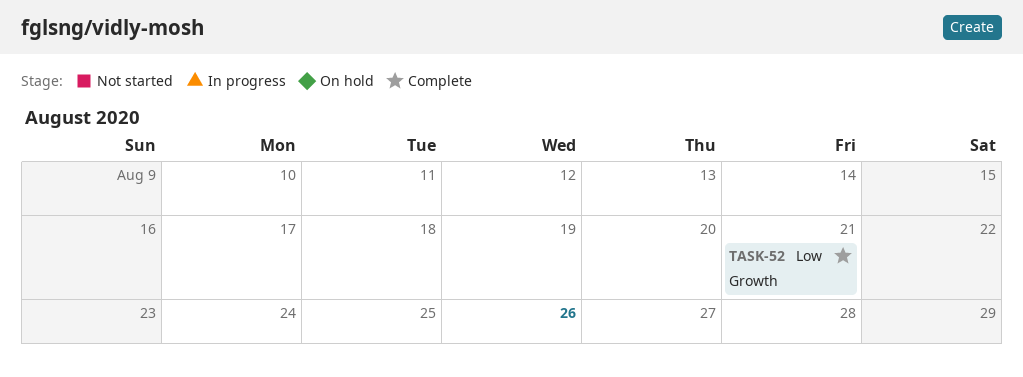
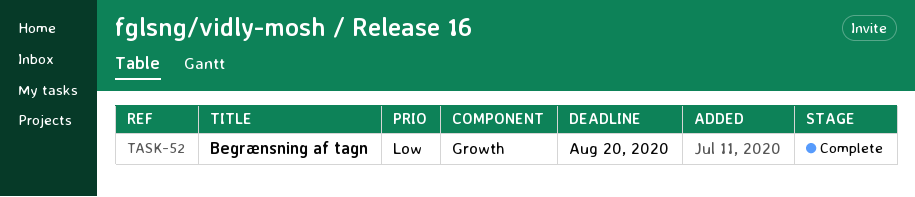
TASK-52, due: Aug 21 -> Aug 20

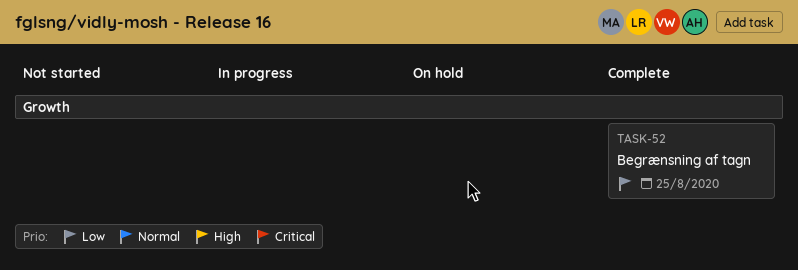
TASK-52, due: Aug 20 -> Aug 25

